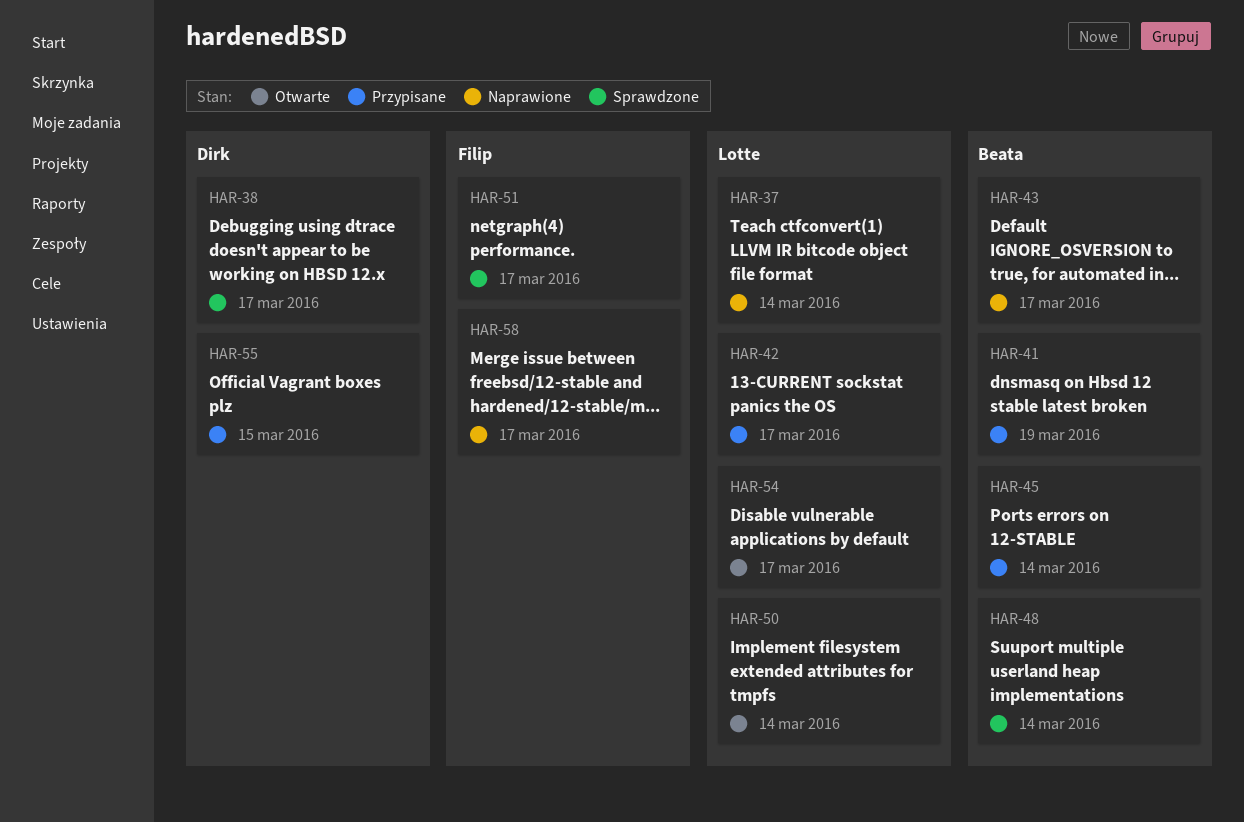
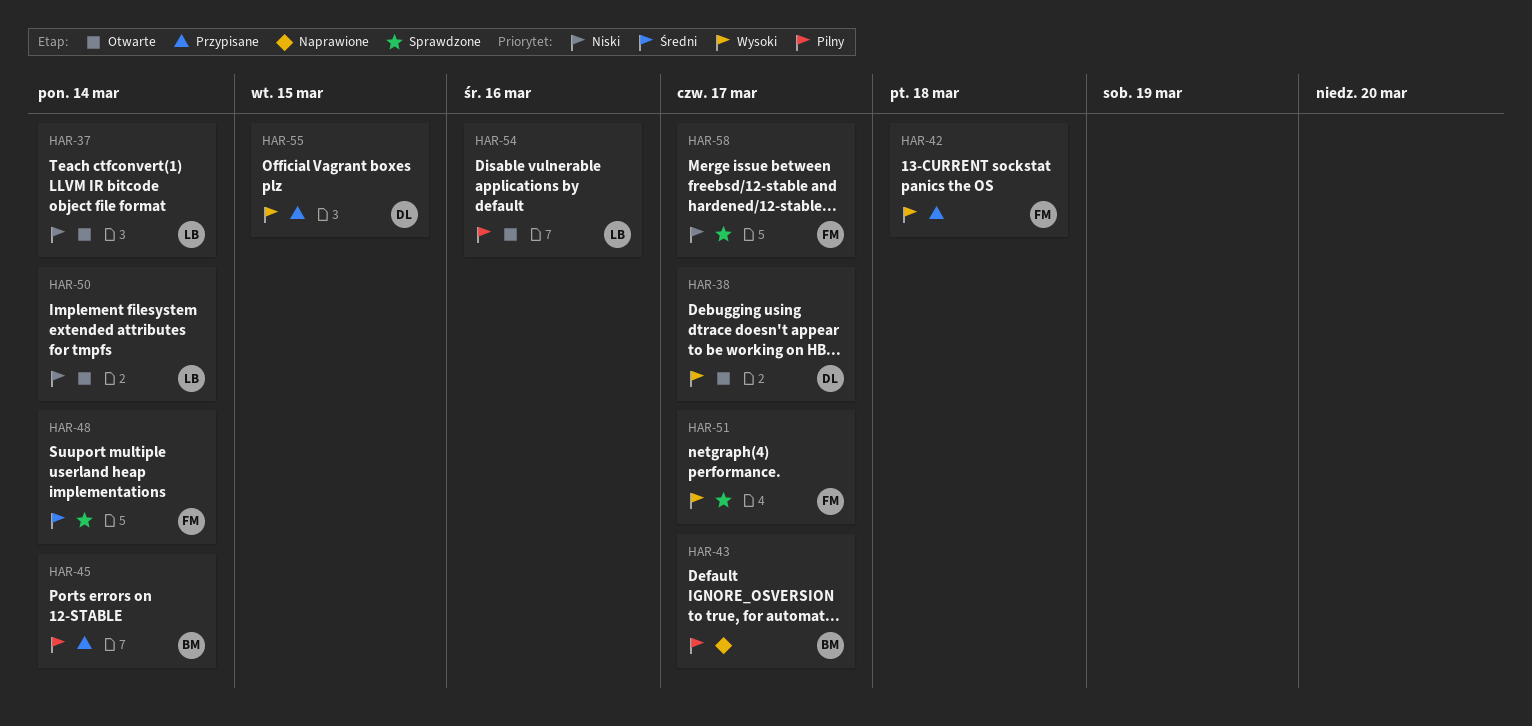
HAR-37, status: Naprawione -> Otwarte
HAR-38, status: Sprawdzone -> Otwarte
HAR-41: present -> none
HAR-42, owner: Lotte -> Filip
HAR-42, due: Mar 17 -> Mar 18
HAR-48, owner: Beata -> Filip
HAR-54, due: Mar 17 -> Mar 16
HAR-58, status: Naprawione -> Sprawdzone

